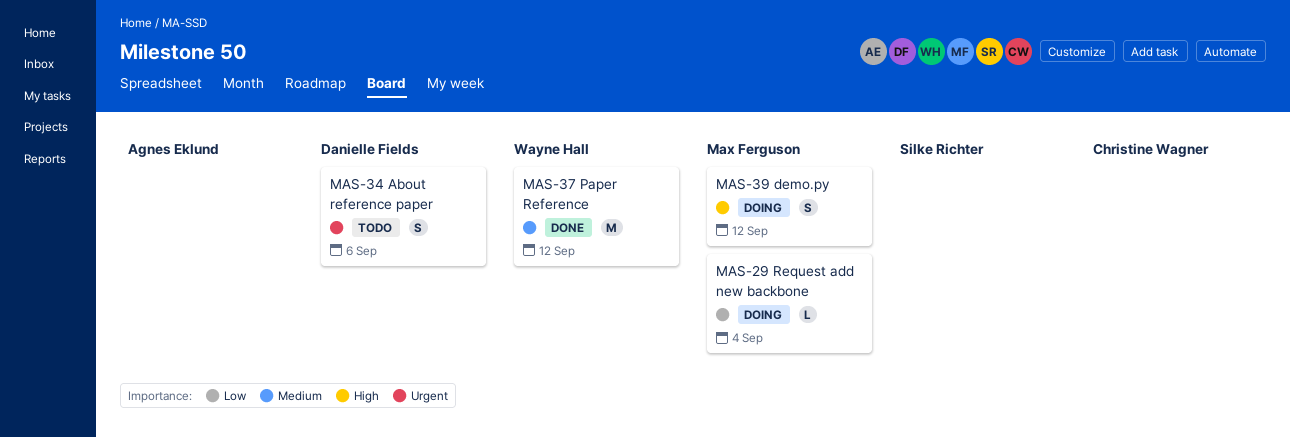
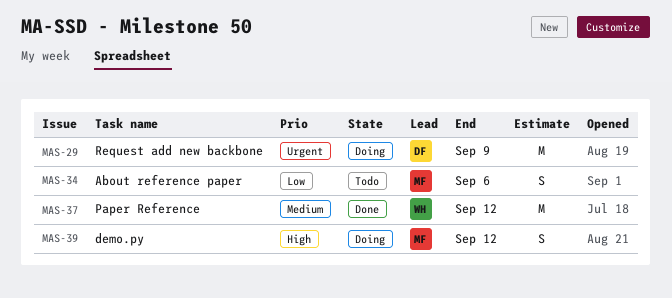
MAS-29, owner: Max Ferguson -> Danielle Fields
MAS-29, priority: Low -> Urgent
MAS-29, estimate: L -> M
MAS-29, due: Sep 4 -> Sep 9
MAS-34, owner: Danielle Fields -> Max Ferguson
MAS-34, priority: Urgent -> Low

